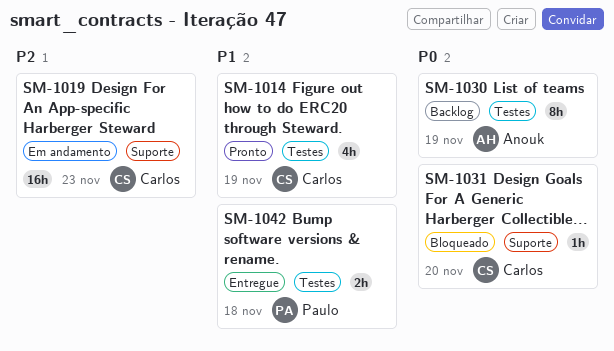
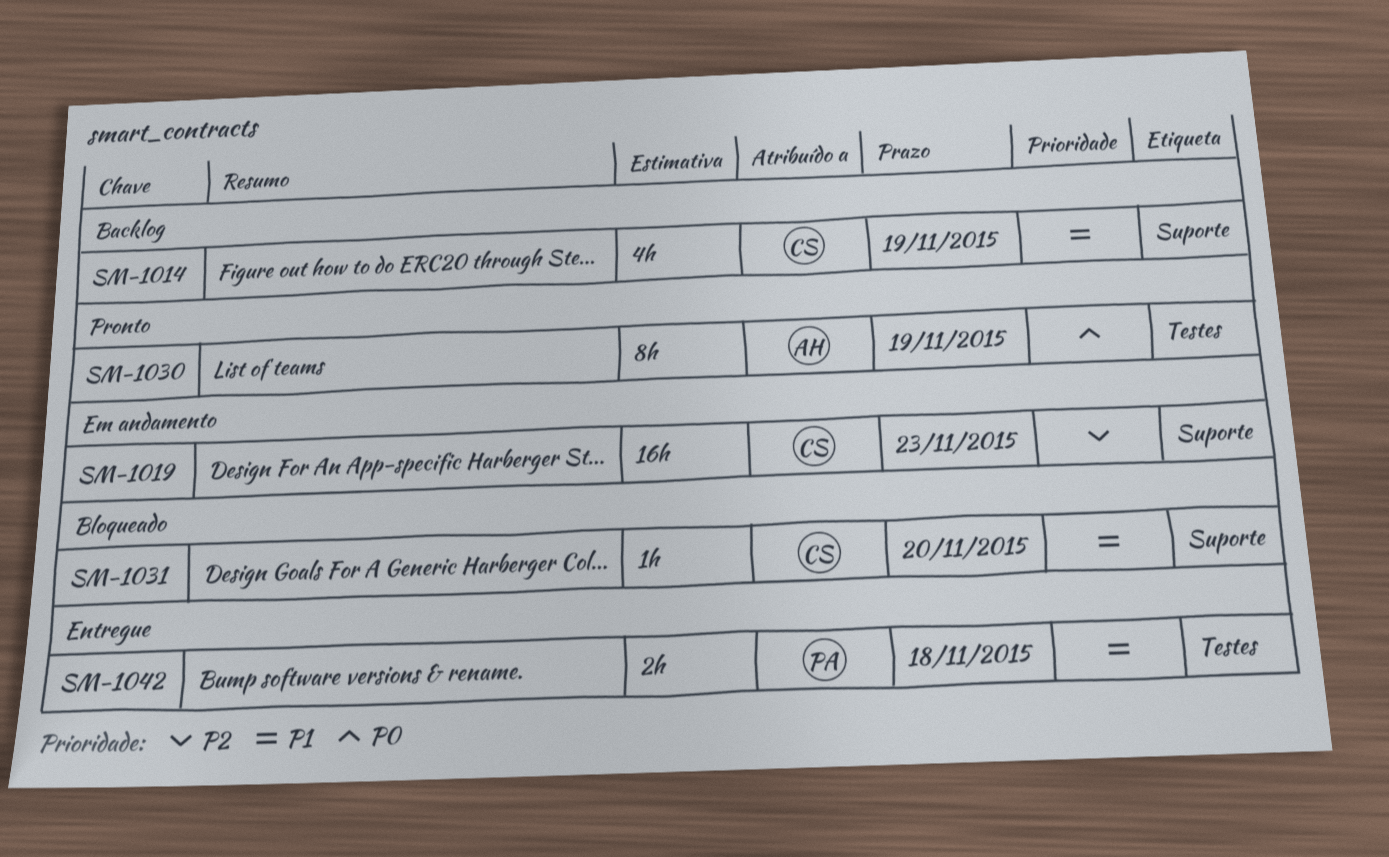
SM-1014, status: Pronto -> Backlog
SM-1014, label: Testes -> Suporte
SM-1030, status: Backlog -> Pronto
SM-1031, priority: P0 -> P1

